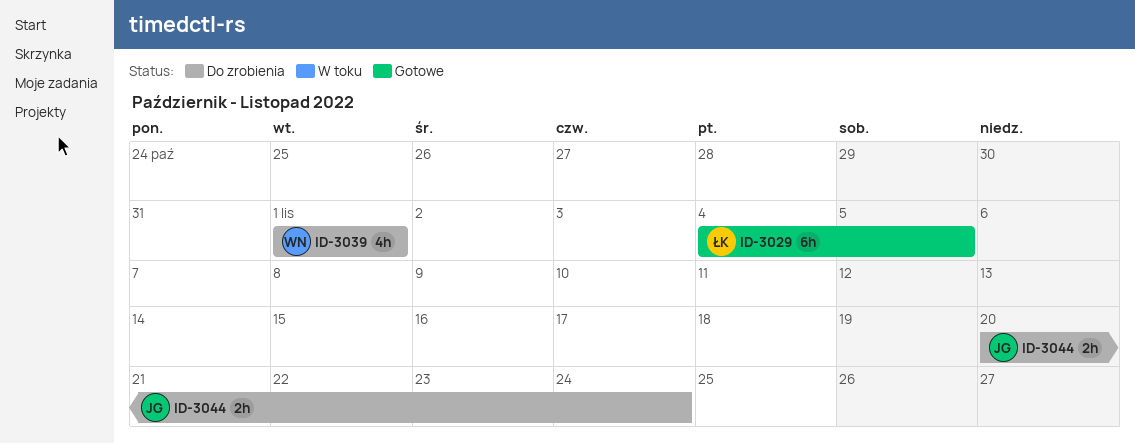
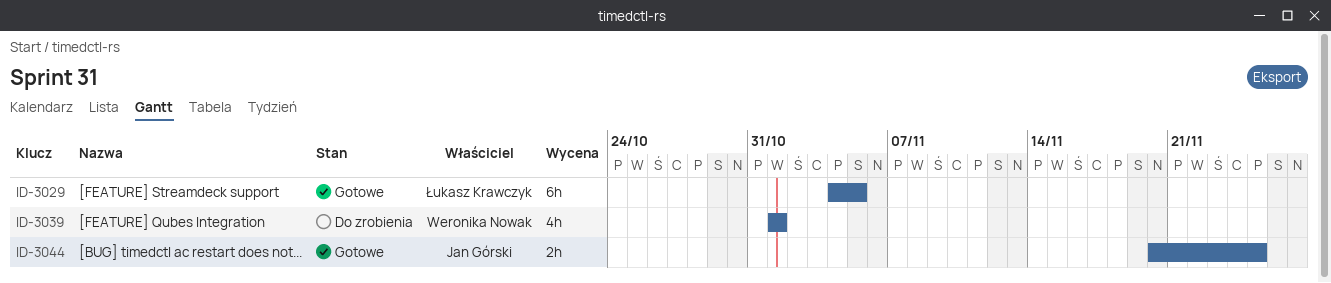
ID-3044, status: Do zrobienia -> Gotowe
ID-3044, due: Nov 24 -> Nov 25

